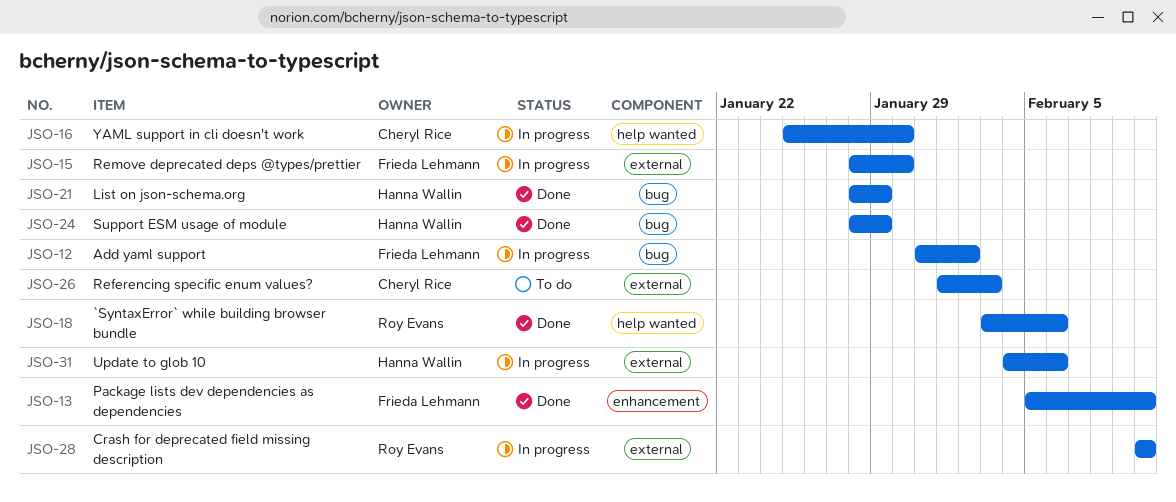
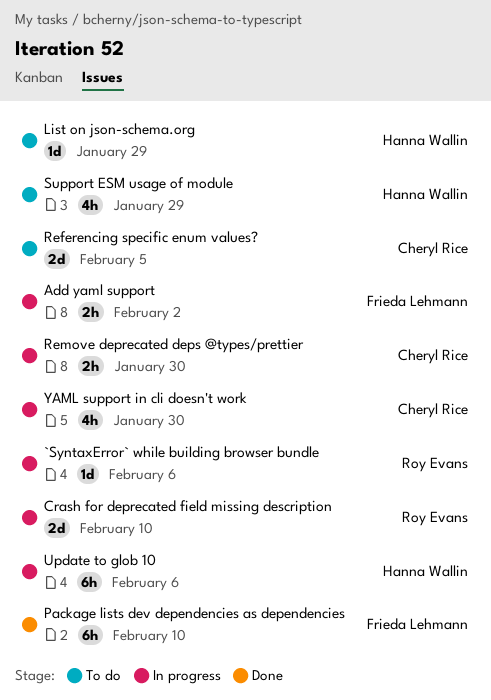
`SyntaxError` while building browser bundle, status: Done -> In progress
List on json-schema.org, status: Done -> To do
Referencing specific enum values?, due: Feb 3 -> Feb 5
Remove deprecated deps @types/prettier, owner: Frieda Lehmann -> Cheryl Rice
Support ESM usage of module, status: Done -> To do

